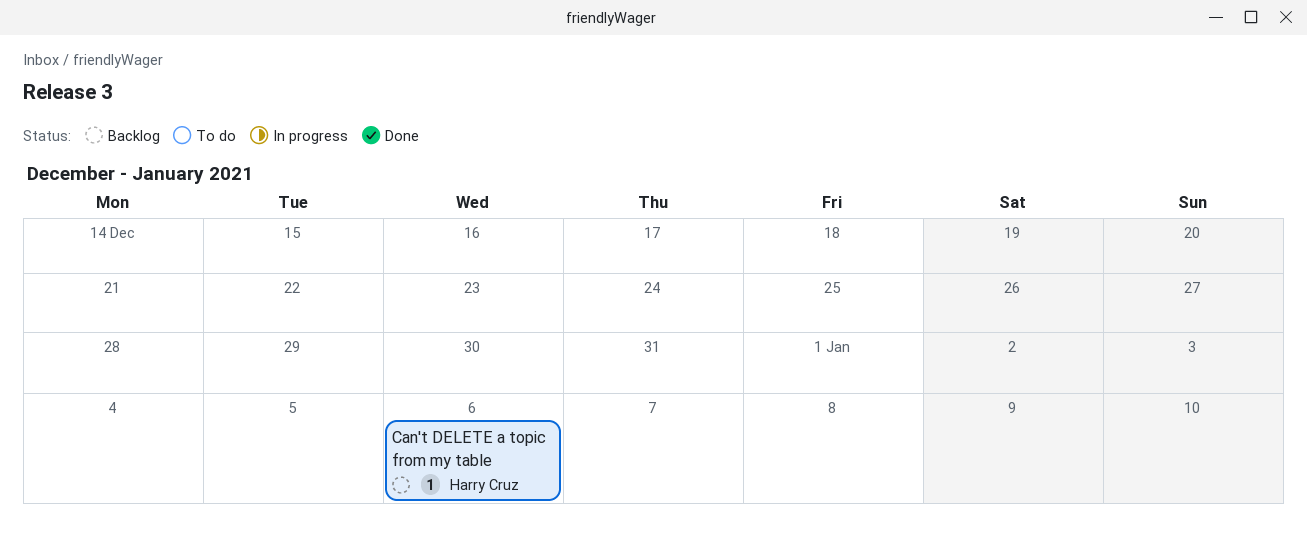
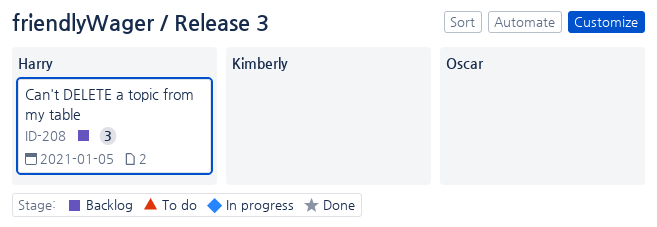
Can't DELETE a topic from my table, estimate: 1 -> 3
Can't DELETE a topic from my table, due: Jan 6 -> Jan 5

